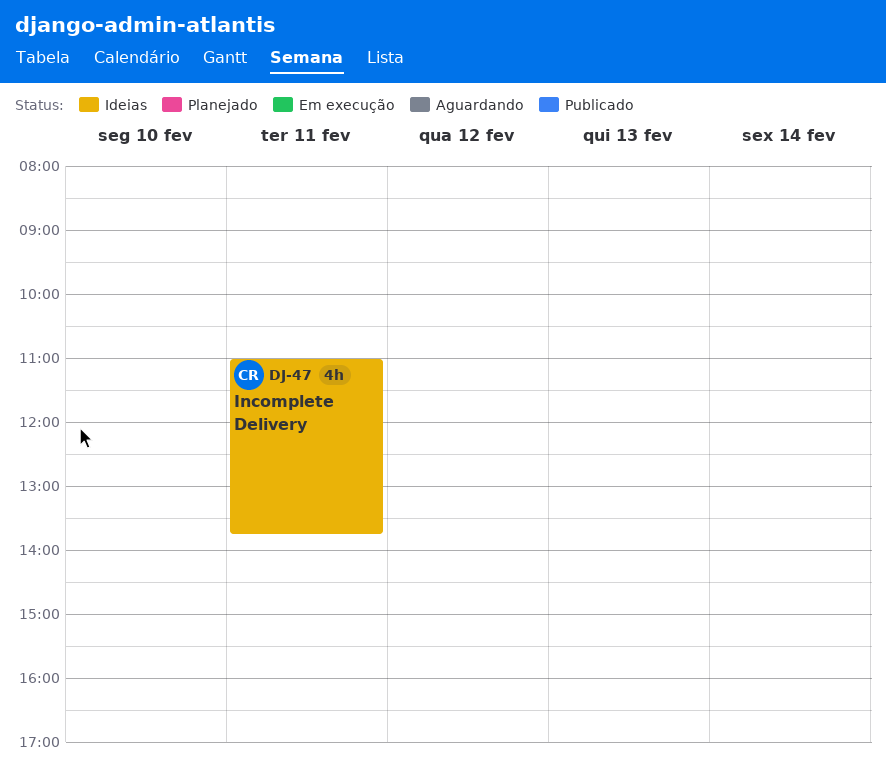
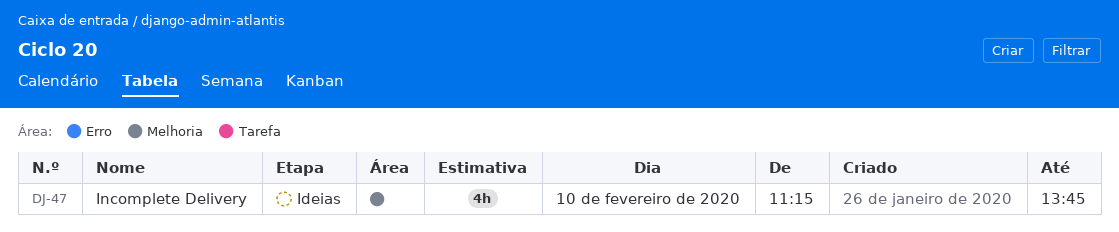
DJ-47, day: Feb 11 -> Feb 10
DJ-47, begins: 11:00 -> 11:15

